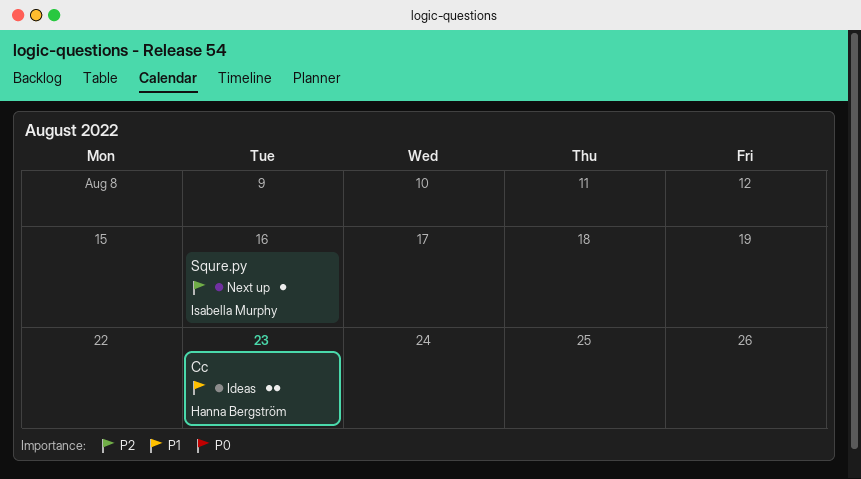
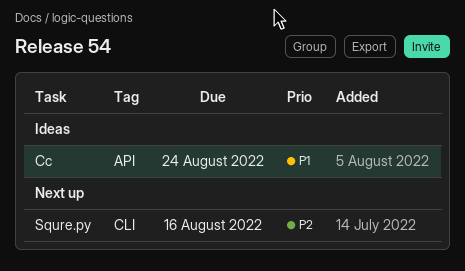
Cc, due: Aug 23 -> Aug 24

